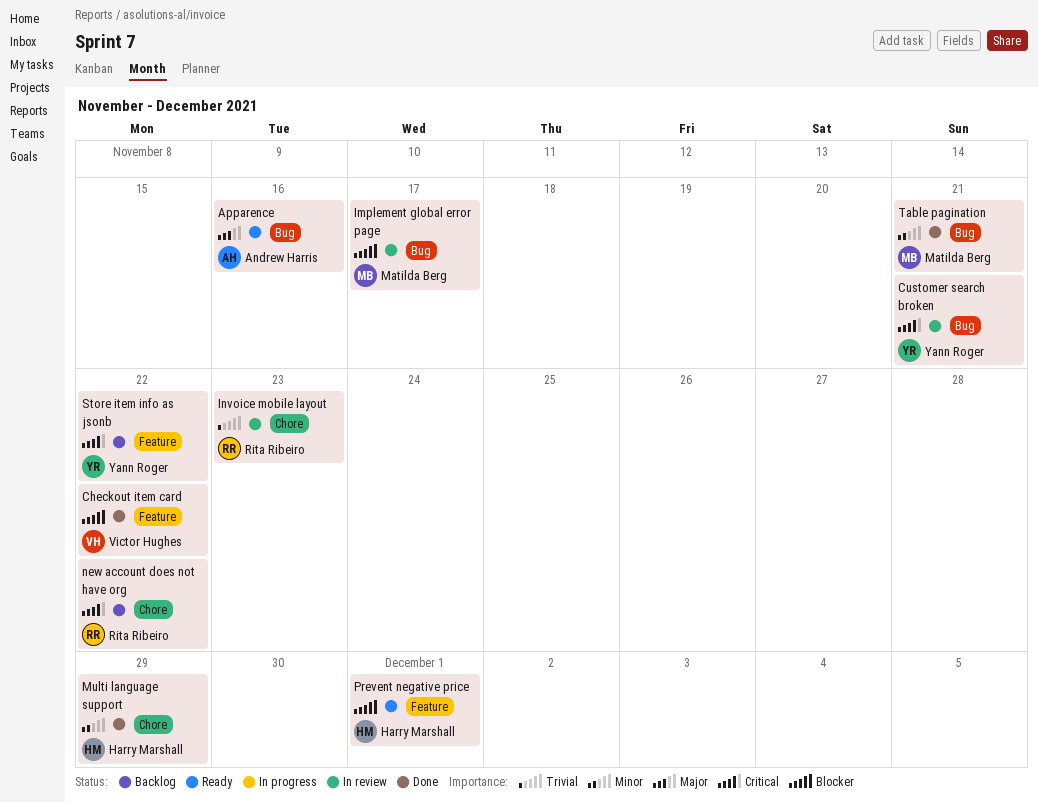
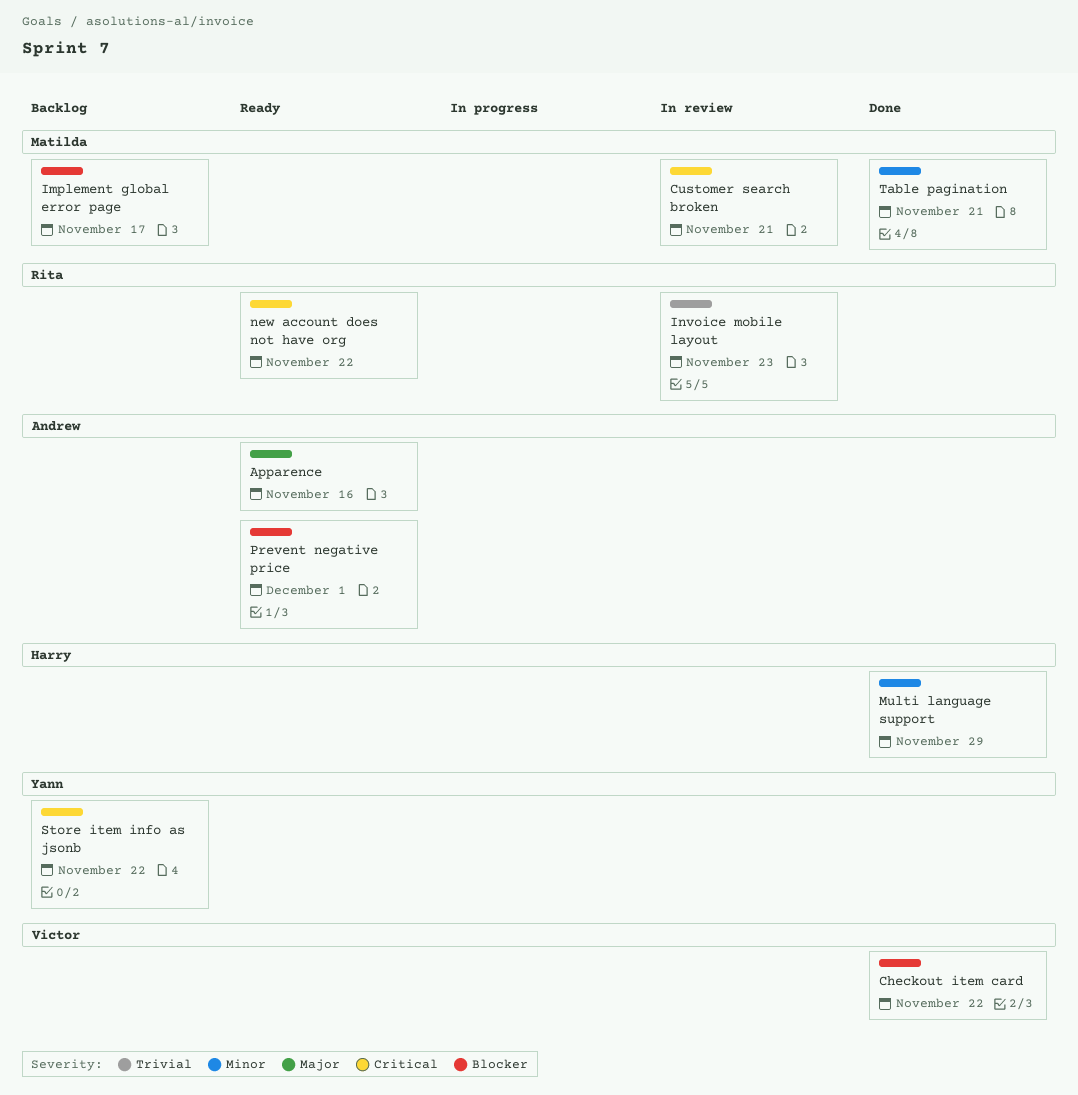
Customer search broken, owner: Yann Roger -> Matilda Berg
Implement global error page, status: In review -> Backlog
new account does not have org, status: Backlog -> Ready
Prevent negative price, owner: Harry Marshall -> Andrew Harris

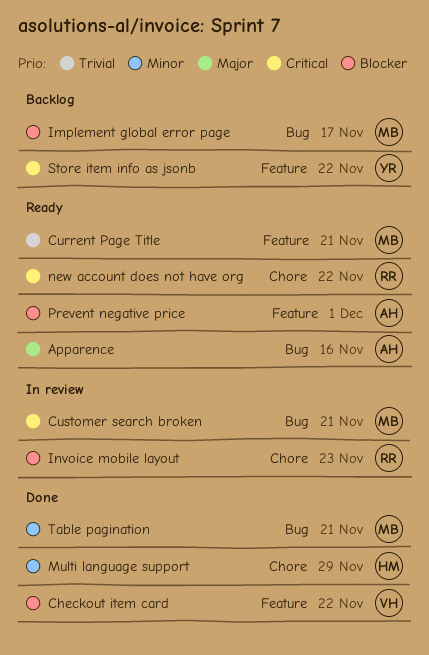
Current Page Title: none -> present
Invoice mobile layout, priority: Trivial -> Blocker

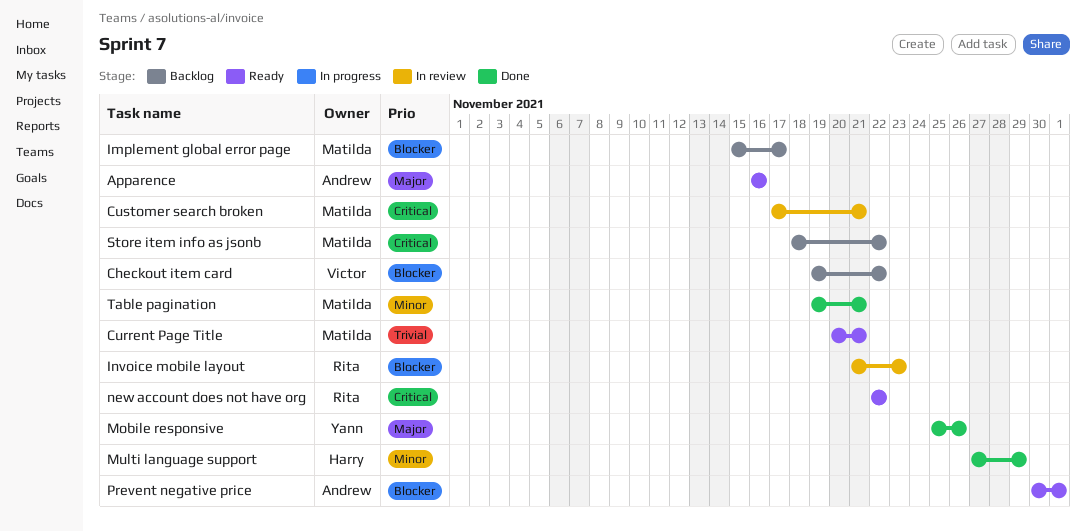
Checkout item card, status: Done -> Backlog
Mobile responsive: none -> present
Store item info as jsonb, owner: Yann -> Matilda

